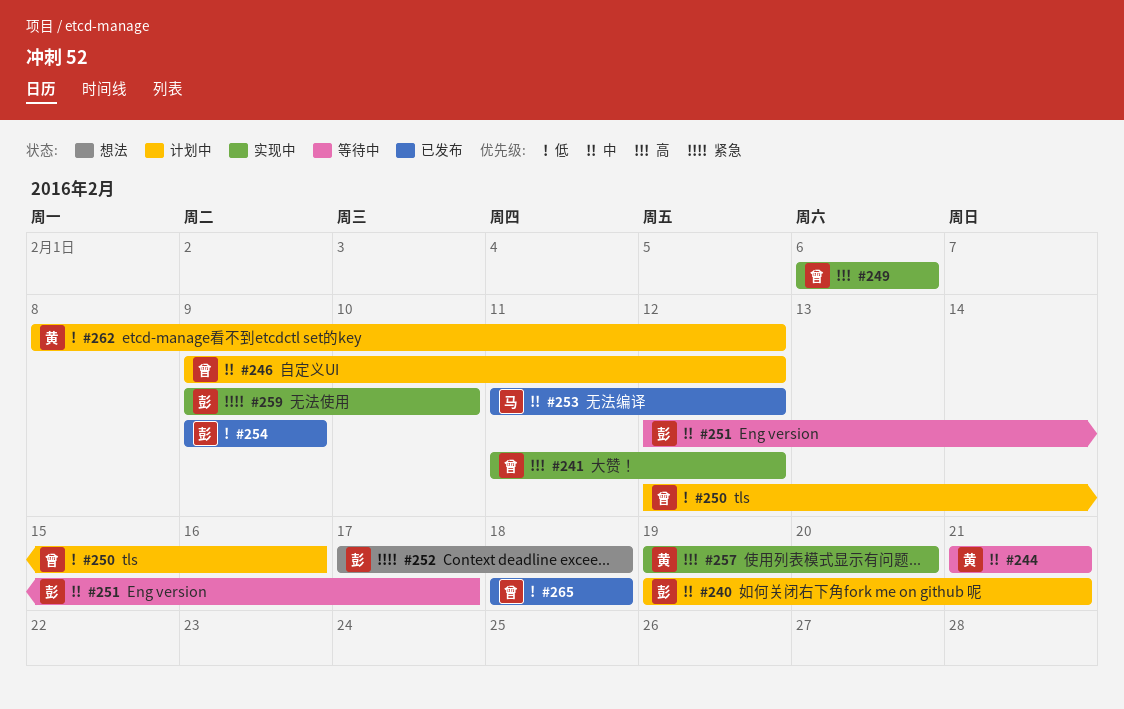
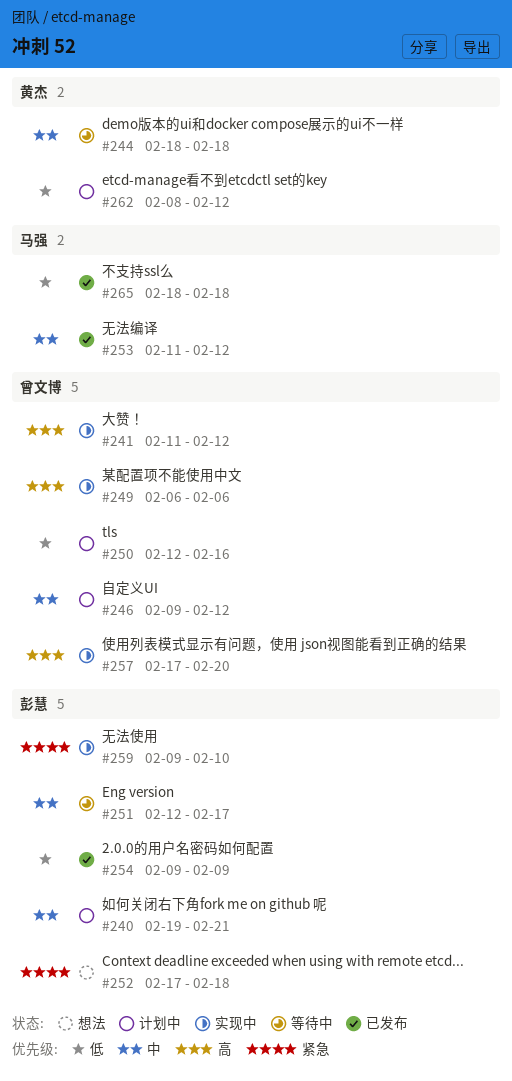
#244, start: Feb 21 -> Feb 18
#244, due: Feb 21 -> Feb 18
#257, owner: 黄杰 -> 曾文博
#257, start: Feb 19 -> Feb 17
#265, owner: 曾文博 -> 马强

